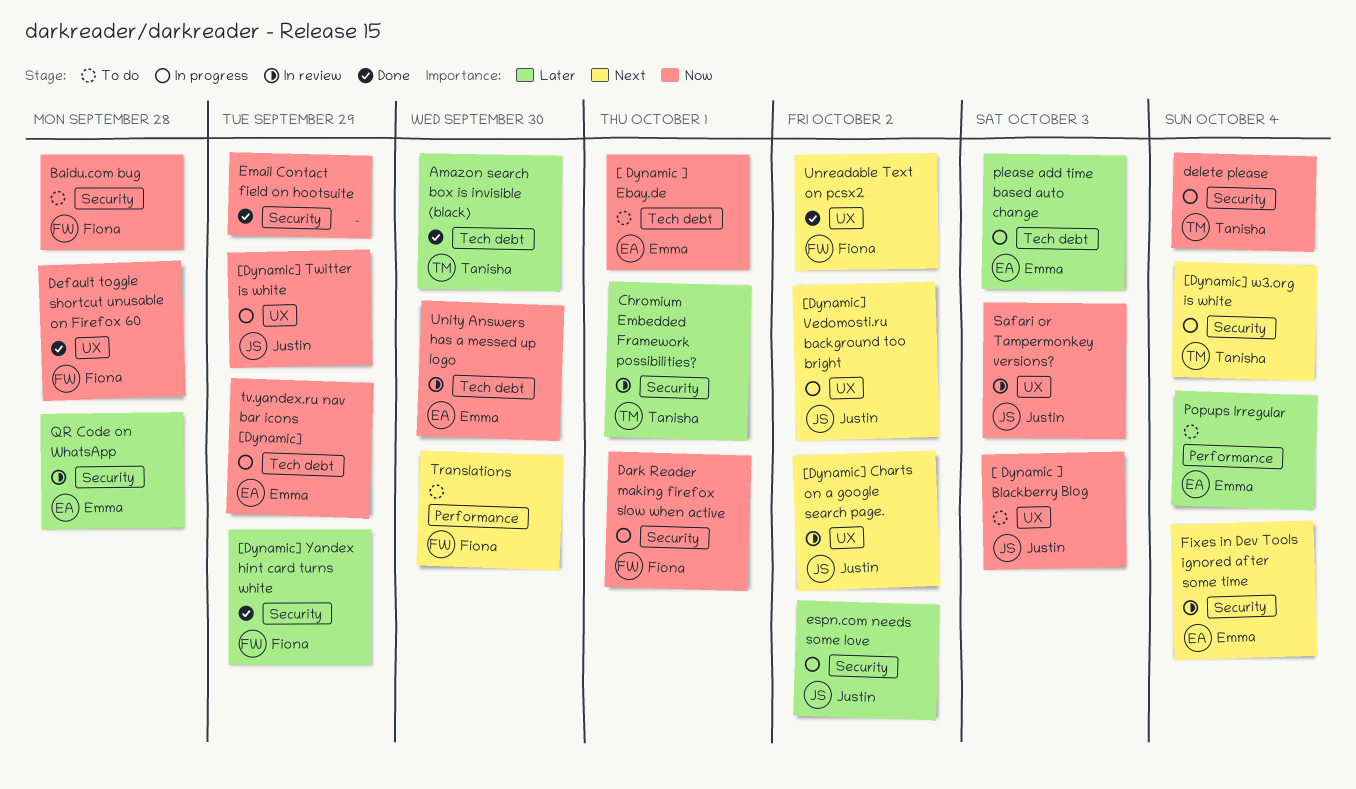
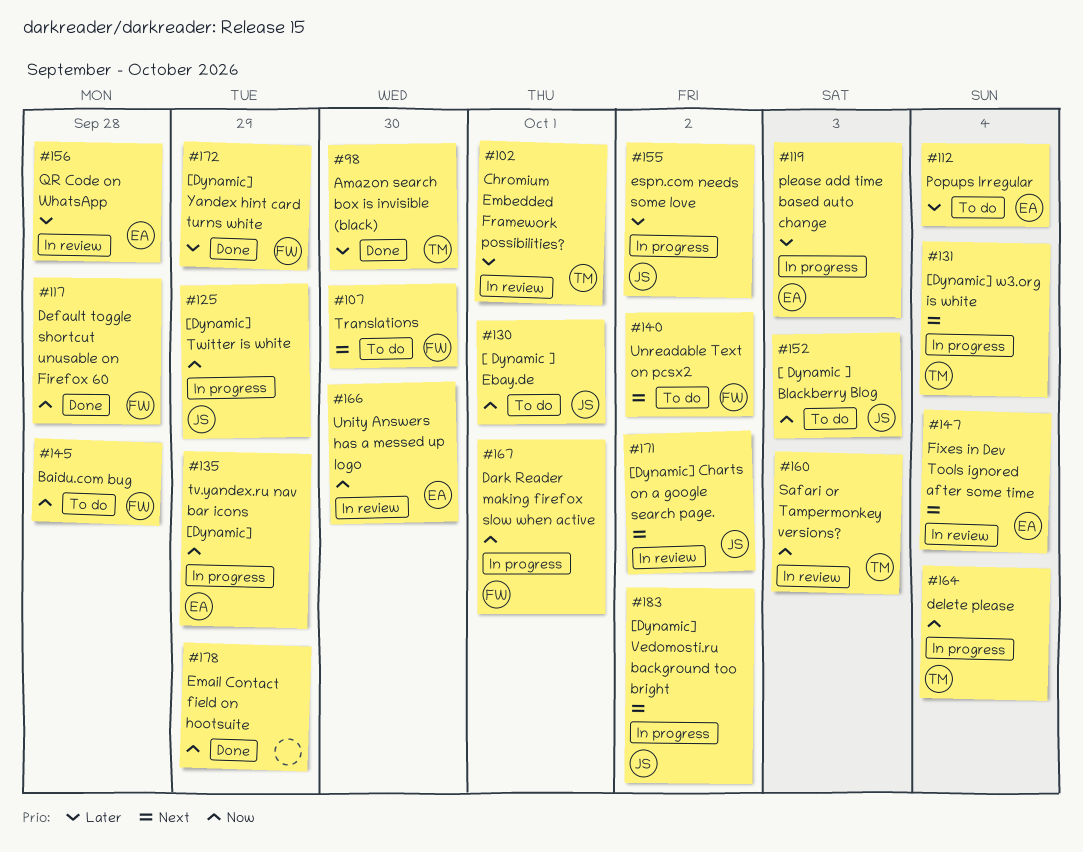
[ Dynamic ] Ebay.de, owner: Emma -> Justin
Safari or Tampermonkey versions?, owner: Justin -> Tanisha
Unreadable Text on pcsx2, status: Done -> To do

